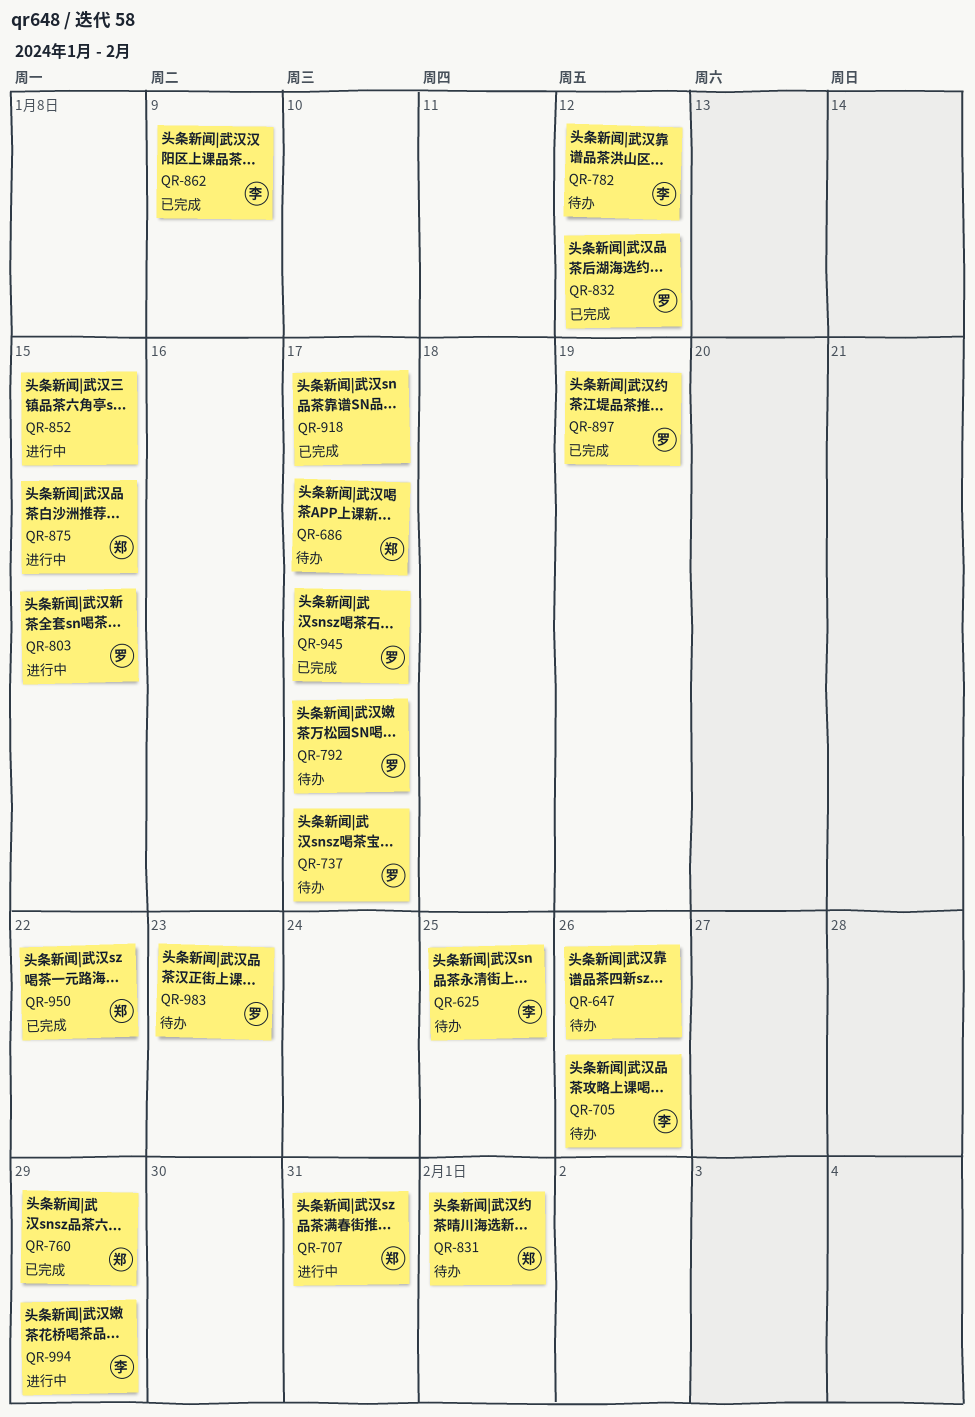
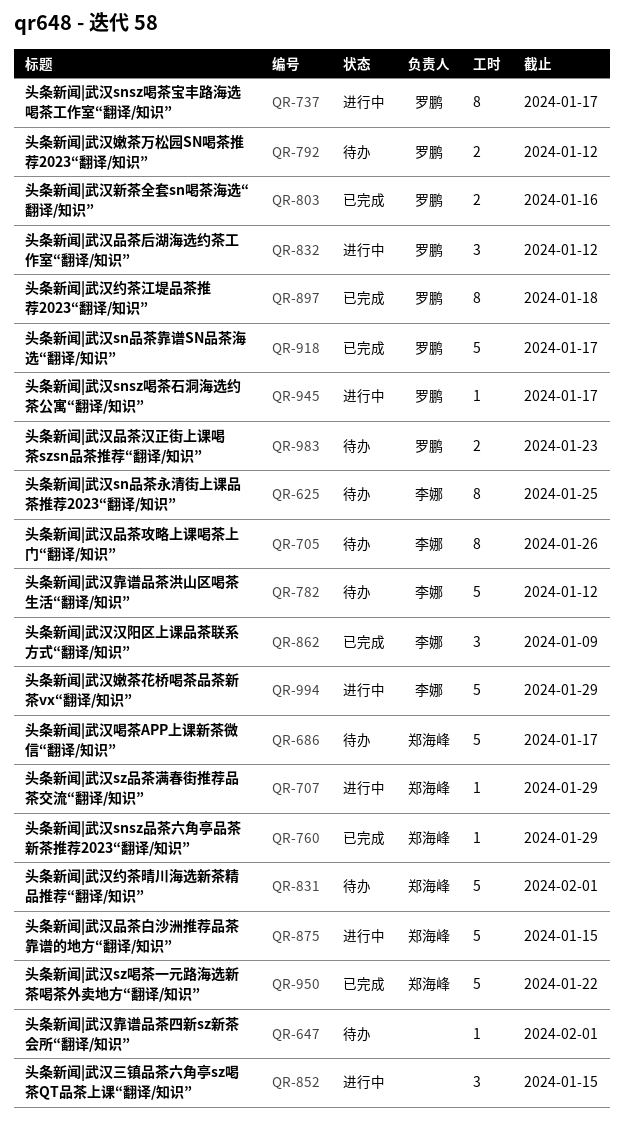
QR-647, due: Jan 26 -> Feb 1
QR-707, due: Jan 31 -> Jan 29
QR-737, status: 待办 -> 进行中
QR-792, due: Jan 17 -> Jan 12
QR-803, status: 进行中 -> 已完成
QR-803, due: Jan 15 -> Jan 16
QR-832, status: 已完成 -> 进行中
QR-897, due: Jan 19 -> Jan 18
QR-918, owner: none -> 罗鹏
QR-945, status: 已完成 -> 进行中

